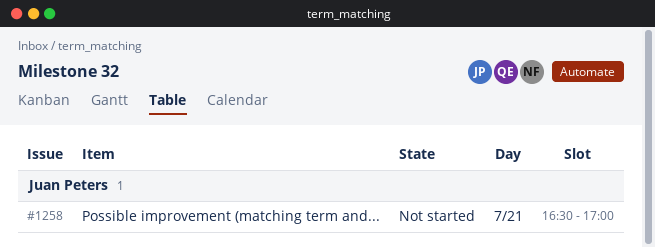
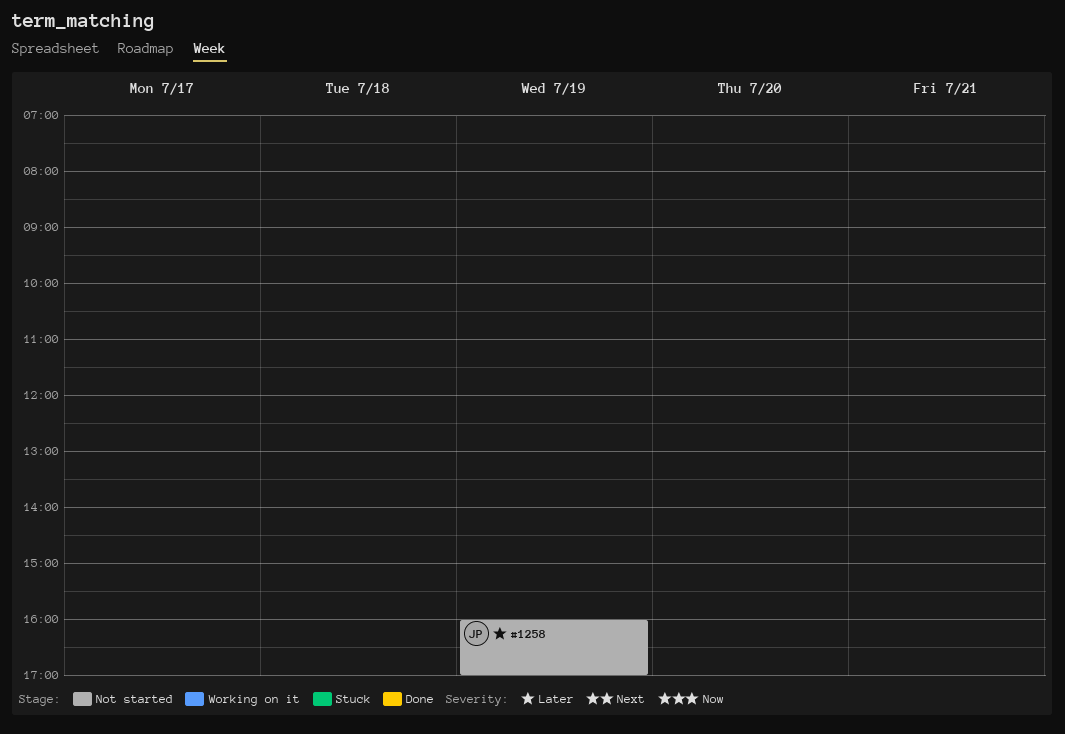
#1258, day: Jul 21 -> Jul 19
#1258, begins: 16:30 -> 16:00

